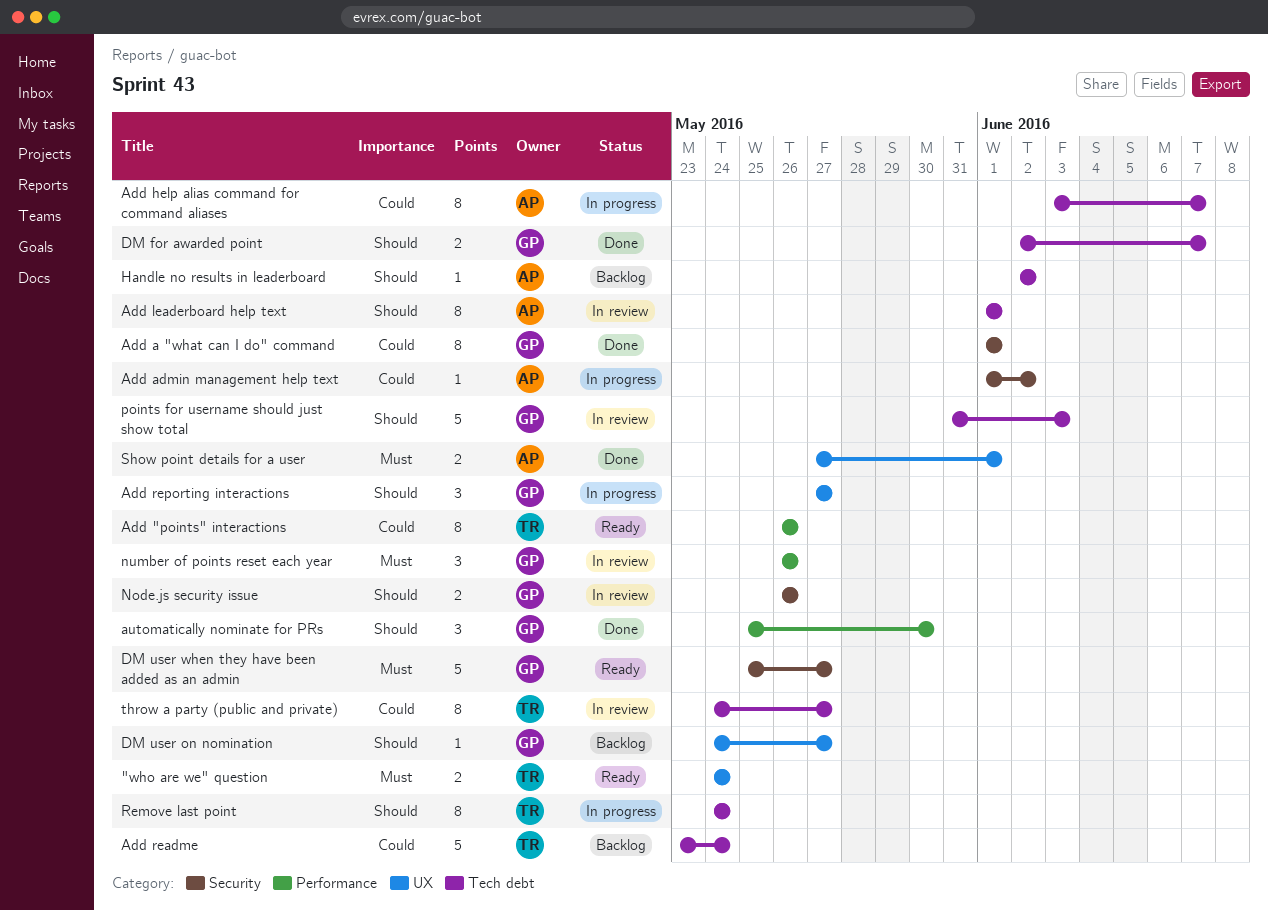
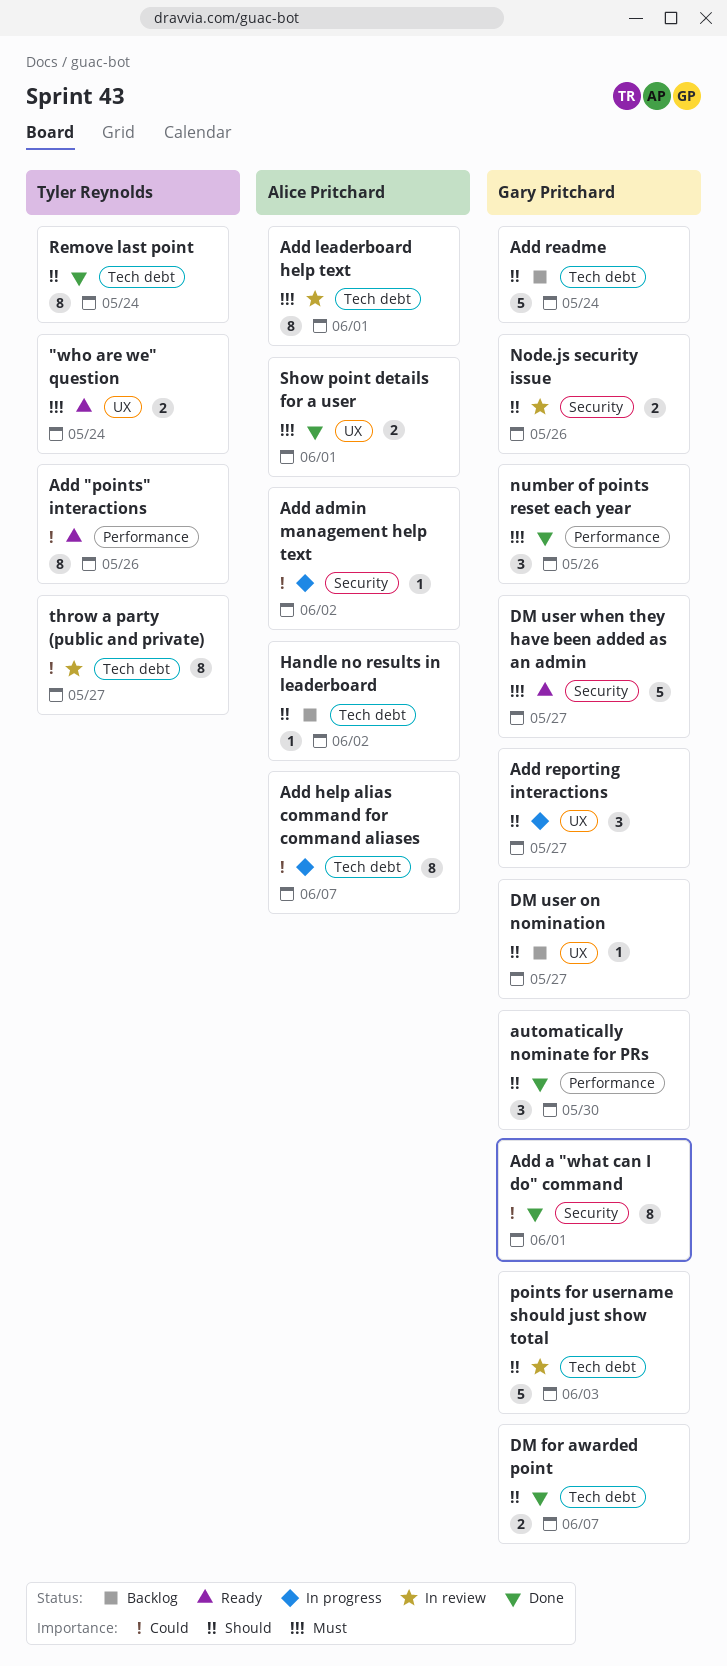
Add leaderboard help text, priority: Should -> Must
Add readme, owner: Tyler Reynolds -> Gary Pritchard
Add readme, priority: Could -> Should
number of points reset each year, status: In review -> Done
Remove last point, status: In progress -> Done

